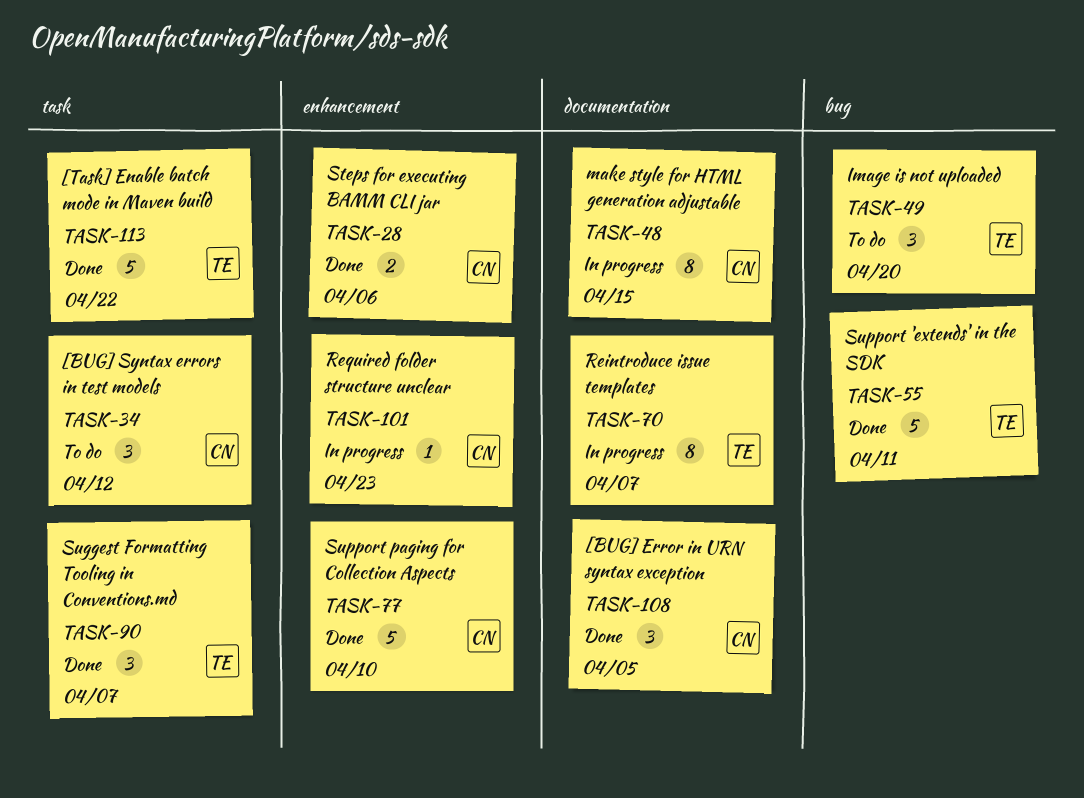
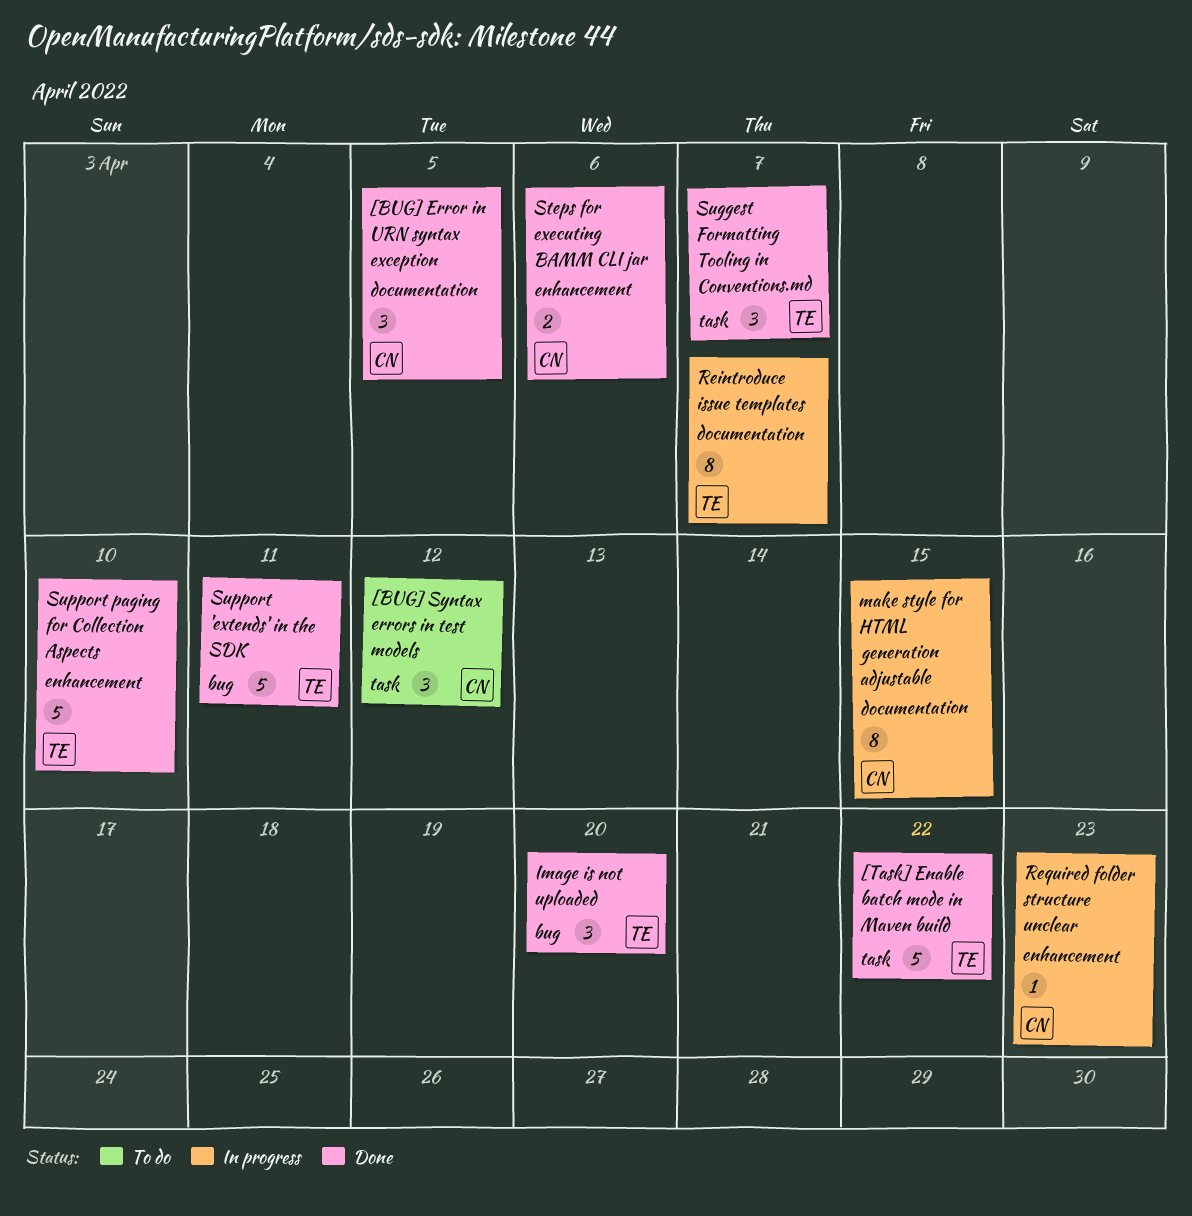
Image is not uploaded, status: To do -> Done
Support paging for Collection Aspects, owner: CN -> TE

